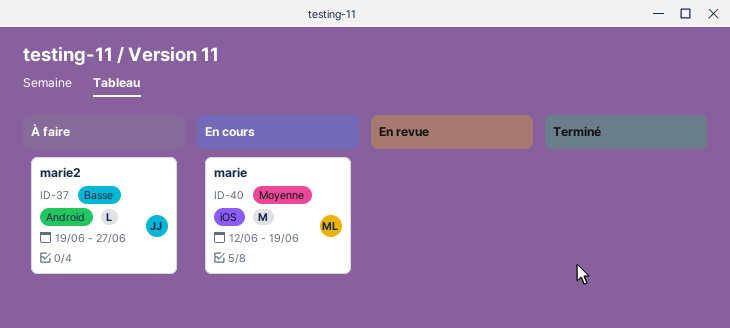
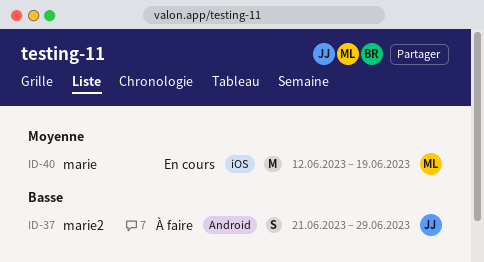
ID-37, estimate: L -> S
ID-37, start: Jun 19 -> Jun 21
ID-37, due: Jun 27 -> Jun 29

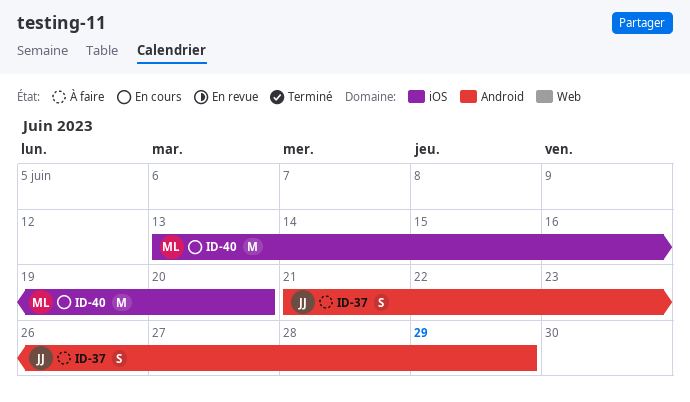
ID-40, start: Jun 12 -> Jun 13
ID-40, due: Jun 19 -> Jun 20

